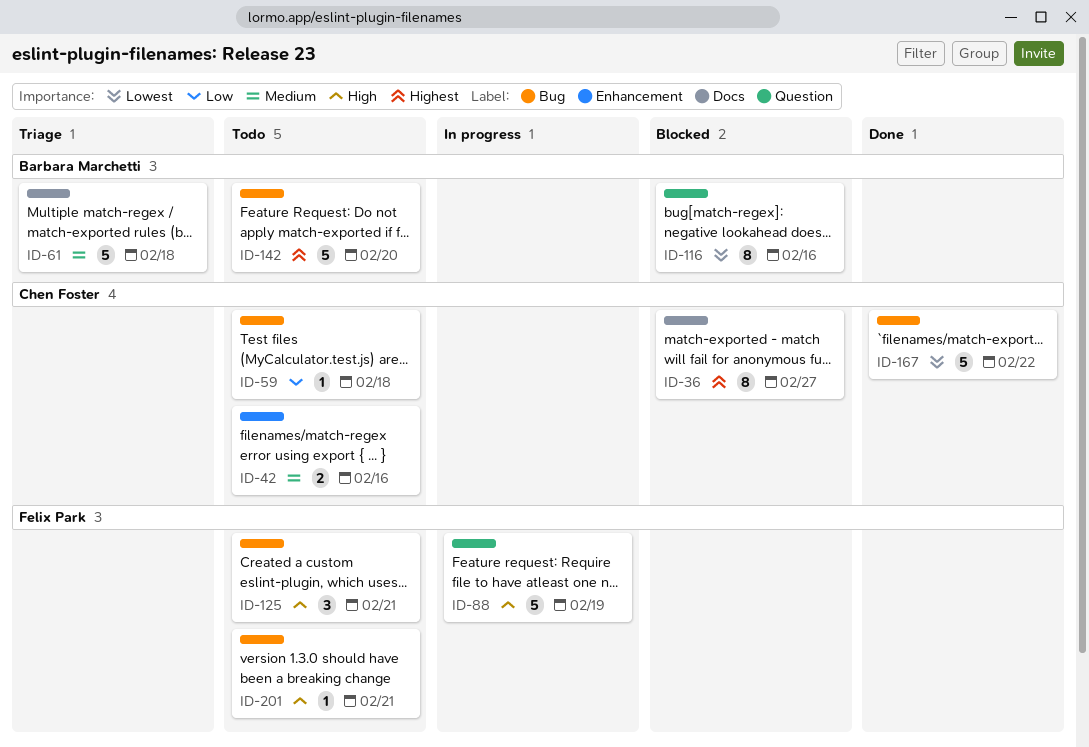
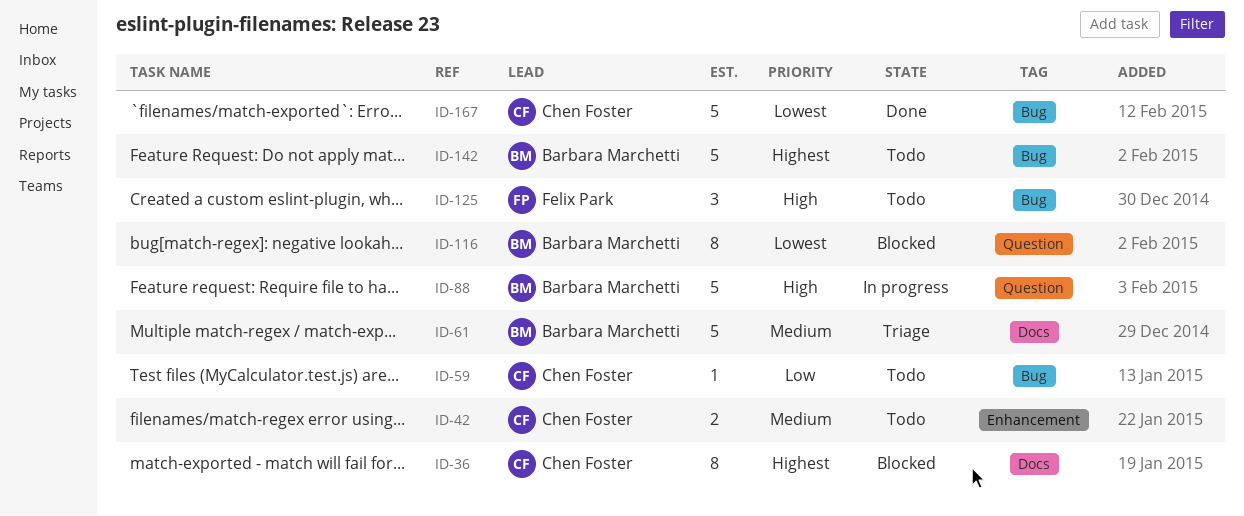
ID-88, owner: Felix Park -> Barbara Marchetti
ID-201: present -> none

